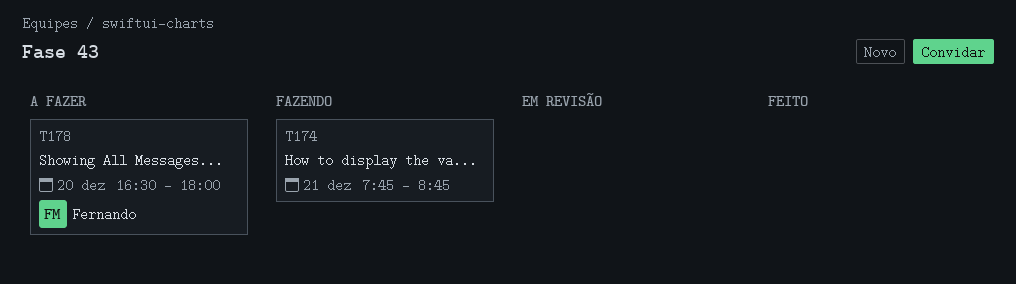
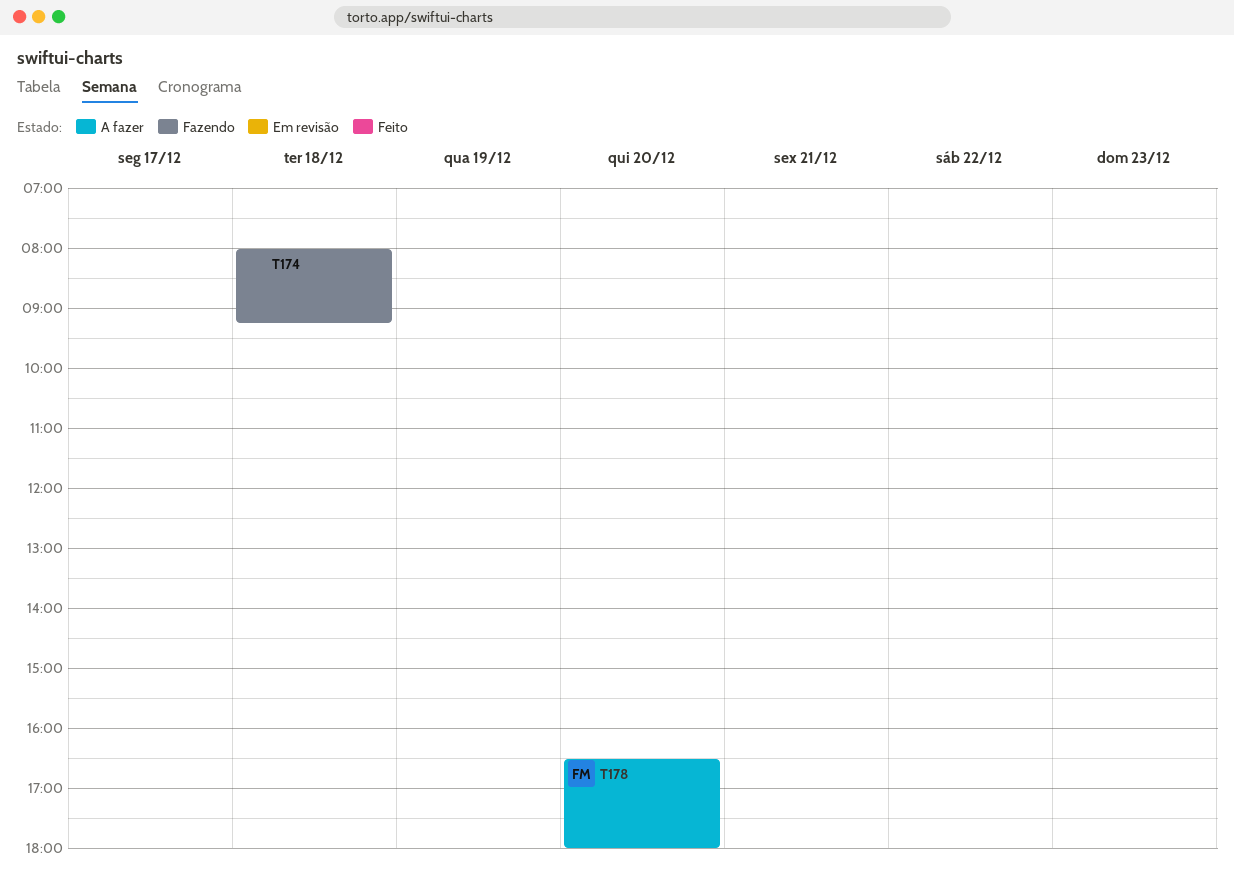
T174, day: Dec 21 -> Dec 18
T174, begins: 07:45 -> 08:00
T174, ends: 08:45 -> 09:15

